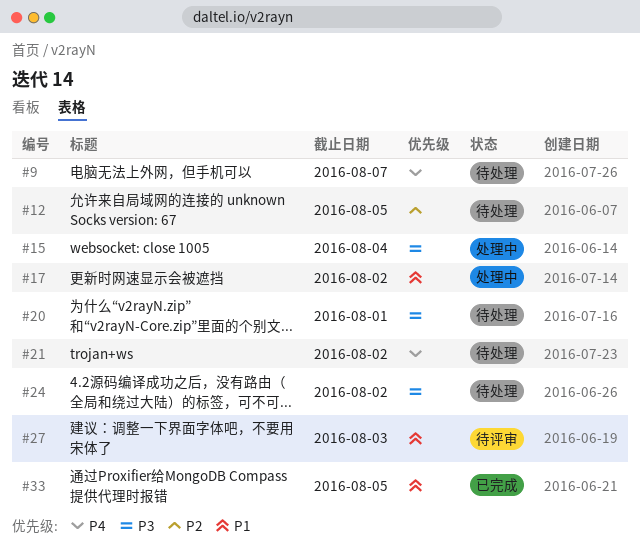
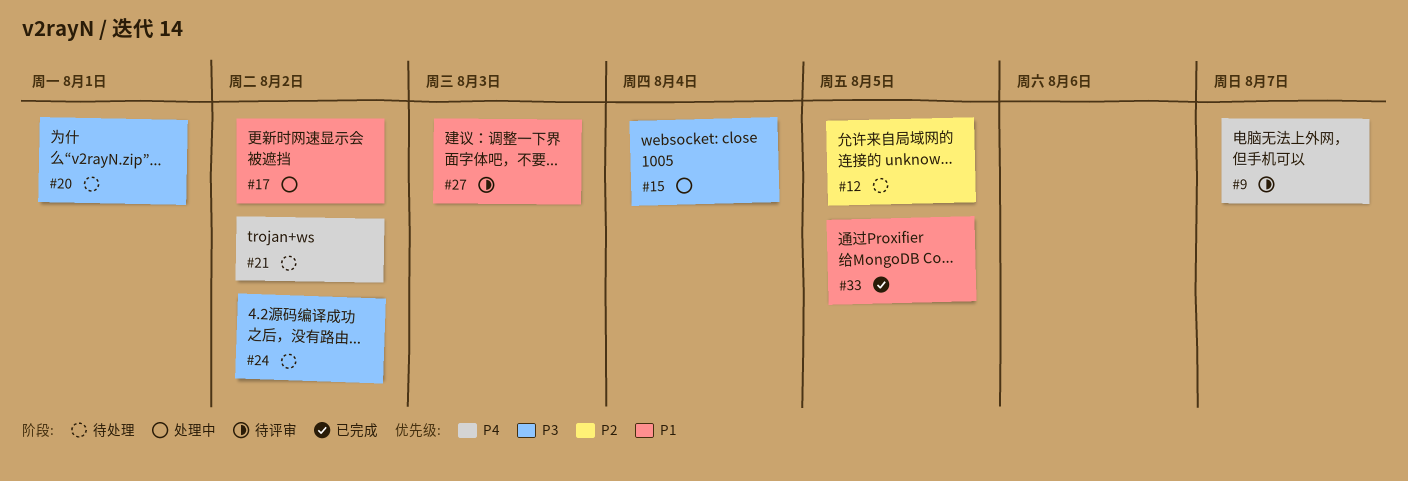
#9, status: 待处理 -> 待评审

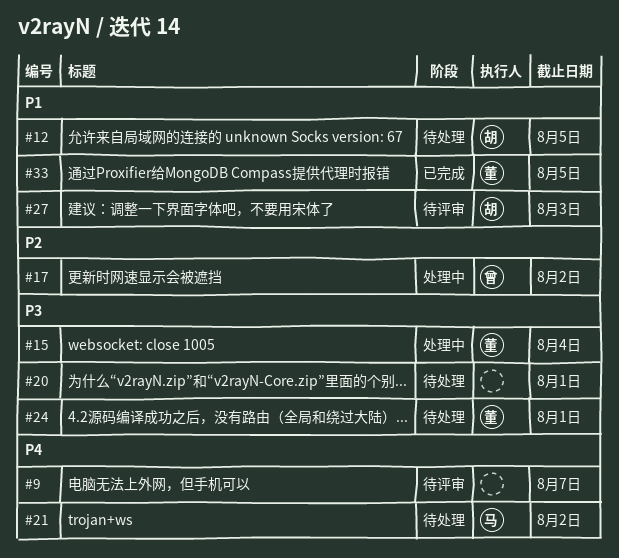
#12, priority: P2 -> P1
#17, priority: P1 -> P2
#24, due: Aug 2 -> Aug 1

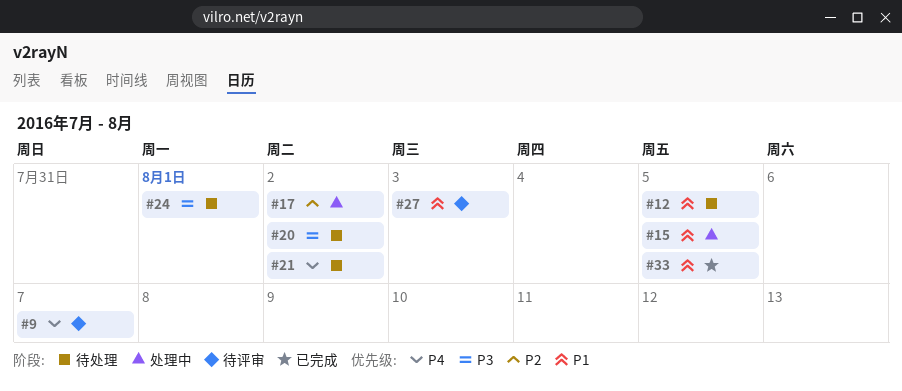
#15, priority: P3 -> P1
#15, due: Aug 4 -> Aug 5
#20, due: Aug 1 -> Aug 2

